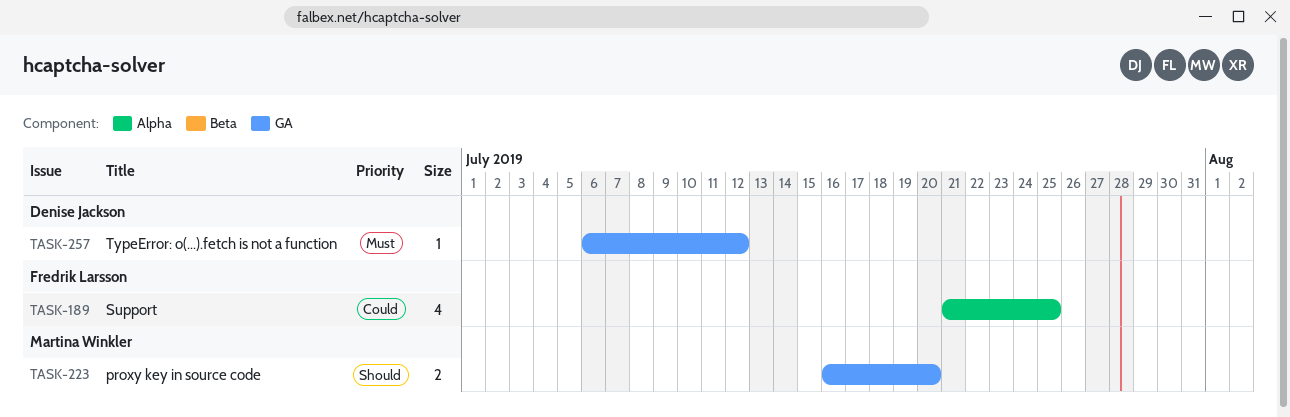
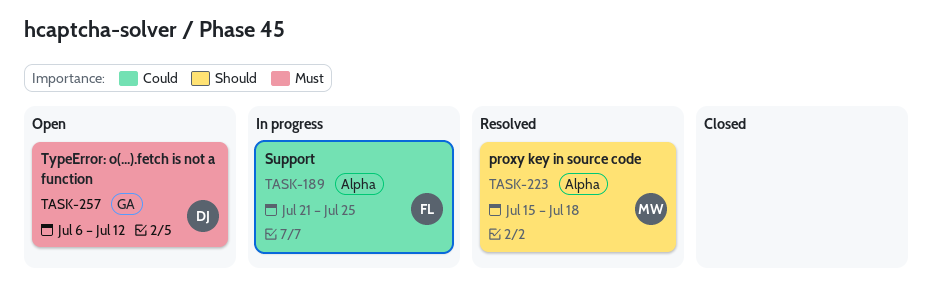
TASK-223, label: GA -> Alpha
TASK-223, start: Jul 16 -> Jul 15
TASK-223, due: Jul 20 -> Jul 18

